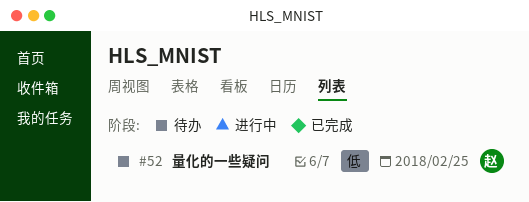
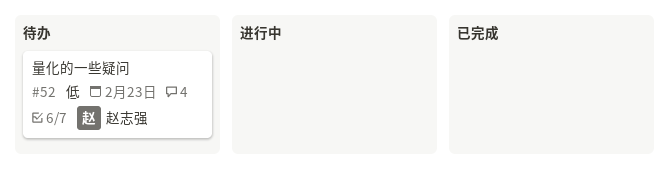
#52, due: Feb 25 -> Feb 23

